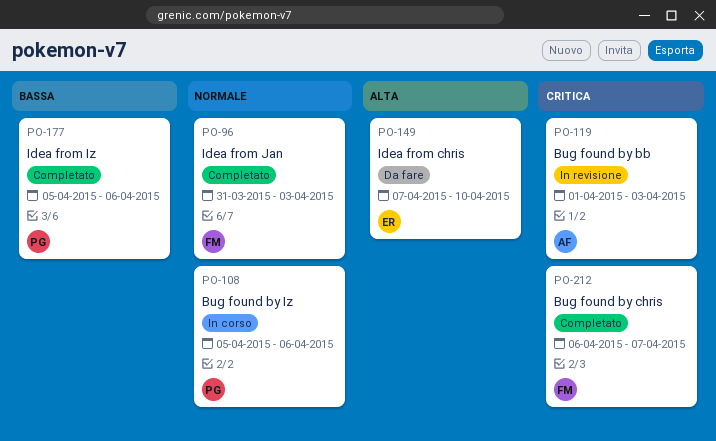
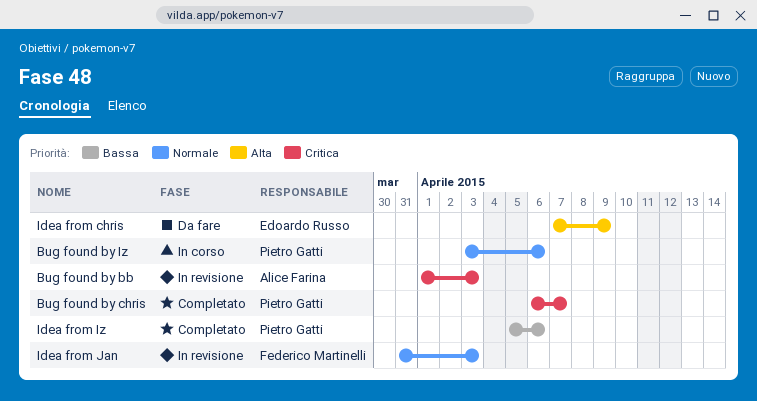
Bug found by chris, owner: Federico Martinelli -> Pietro Gatti
Bug found by Iz, start: Apr 5 -> Apr 3
Idea from chris, due: Apr 10 -> Apr 9
Idea from Jan, status: Completato -> In revisione

